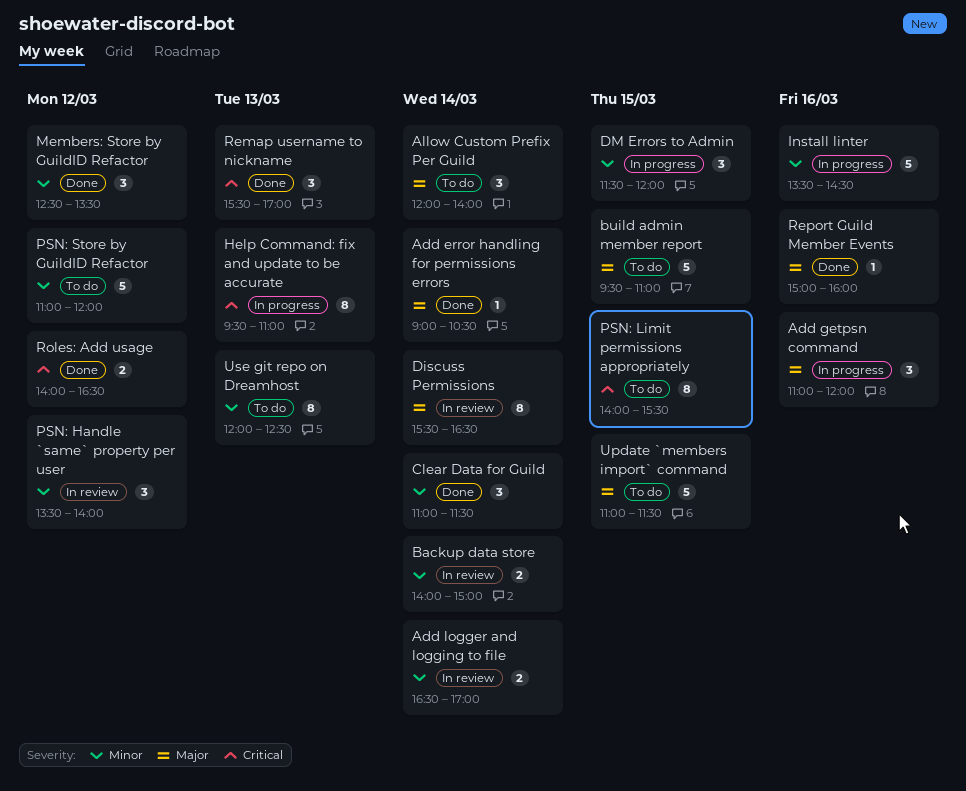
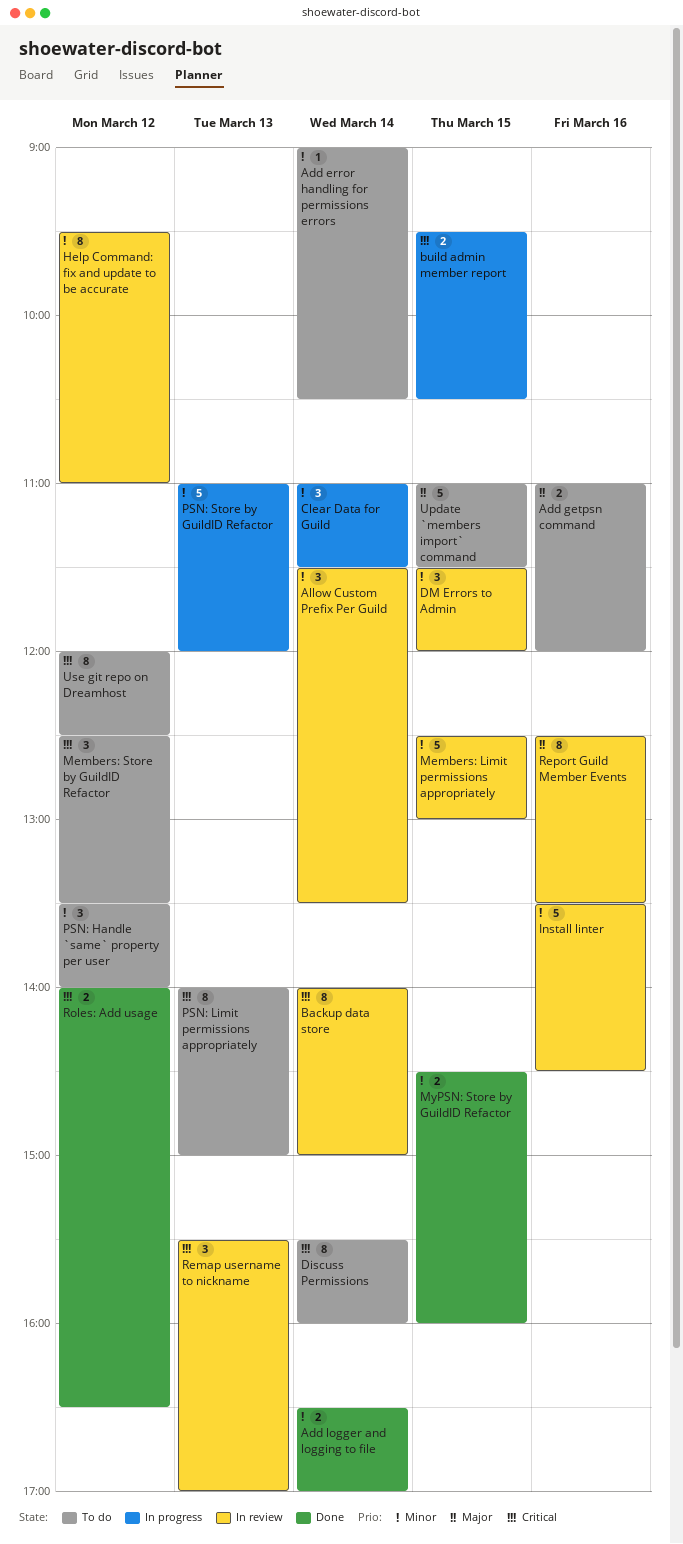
Add error handling for permissions errors, status: Done -> To do
Add error handling for permissions errors, priority: Major -> Minor
Add getpsn command, status: In progress -> To do
Add getpsn command, estimate: 3 -> 2
Add logger and logging to file, status: In review -> Done
Allow Custom Prefix Per Guild, status: To do -> In review
Allow Custom Prefix Per Guild, priority: Major -> Minor
Allow Custom Prefix Per Guild, begins: 12:00 -> 11:30
Allow Custom Prefix Per Guild, ends: 14:00 -> 13:30
Backup data store, priority: Minor -> Critical
Backup data store, estimate: 2 -> 8
build admin member report, status: To do -> In progress
build admin member report, priority: Major -> Critical
build admin member report, estimate: 5 -> 2
build admin member report, ends: 11:00 -> 10:30
Clear Data for Guild, status: Done -> In progress
Discuss Permissions, status: In review -> To do
Discuss Permissions, priority: Major -> Critical
Discuss Permissions, ends: 16:30 -> 16:00
DM Errors to Admin, status: In progress -> In review
Help Command: fix and update to be accurate, status: In progress -> In review
Help Command: fix and update to be accurate, priority: Critical -> Minor
Help Command: fix and update to be accurate, day: Mar 13 -> Mar 12
Install linter, status: In progress -> In review
Members: Limit permissions appropriately: none -> present
Members: Store by GuildID Refactor, status: Done -> To do
Members: Store by GuildID Refactor, priority: Minor -> Critical
MyPSN: Store by GuildID Refactor: none -> present
PSN: Handle `same` property per user, status: In review -> To do
PSN: Limit permissions appropriately, day: Mar 15 -> Mar 13
PSN: Limit permissions appropriately, ends: 15:30 -> 15:00
PSN: Store by GuildID Refactor, status: To do -> In progress
PSN: Store by GuildID Refactor, day: Mar 12 -> Mar 13
Remap username to nickname, status: Done -> In review
Report Guild Member Events, status: Done -> In review
Report Guild Member Events, estimate: 1 -> 8
Report Guild Member Events, begins: 15:00 -> 12:30
Report Guild Member Events, ends: 16:00 -> 13:30
Use git repo on Dreamhost, priority: Minor -> Critical
Use git repo on Dreamhost, day: Mar 13 -> Mar 12

